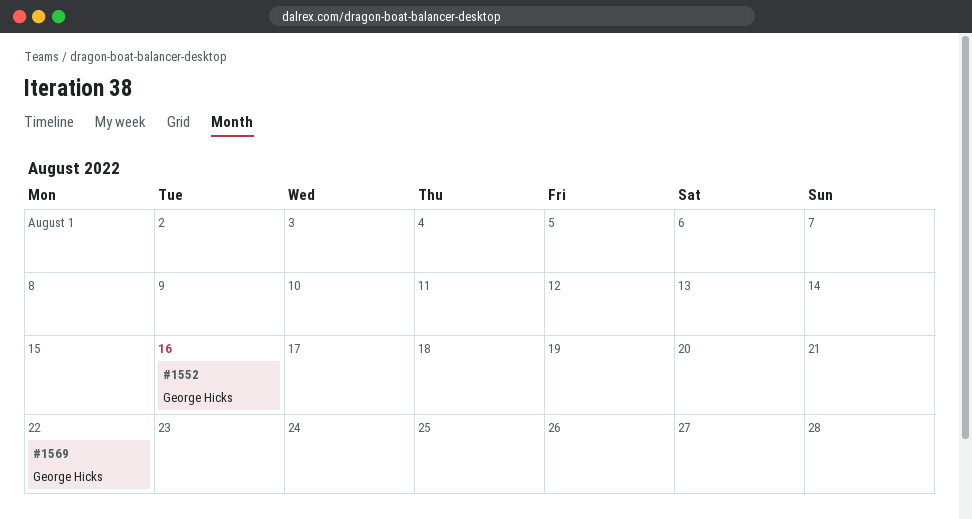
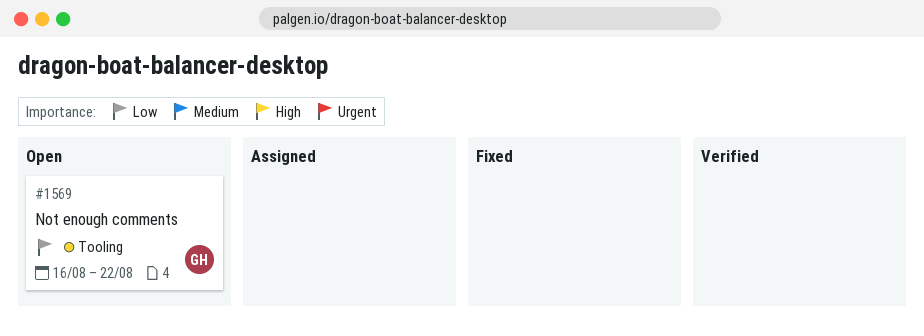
#1552: present -> none

